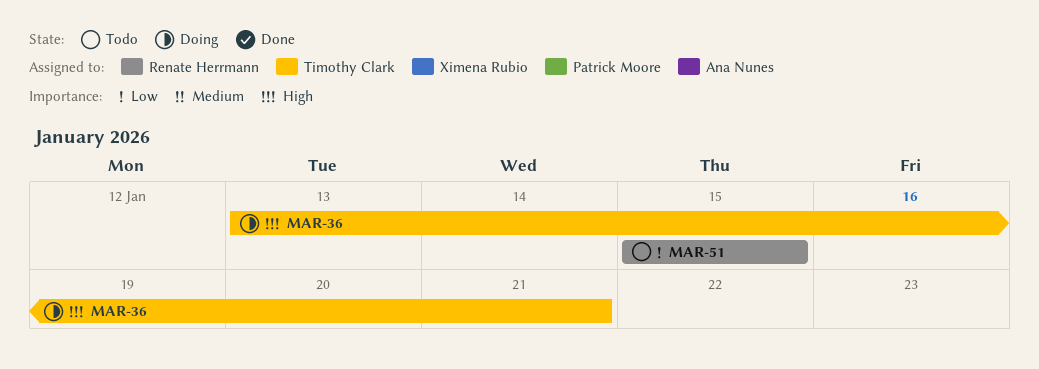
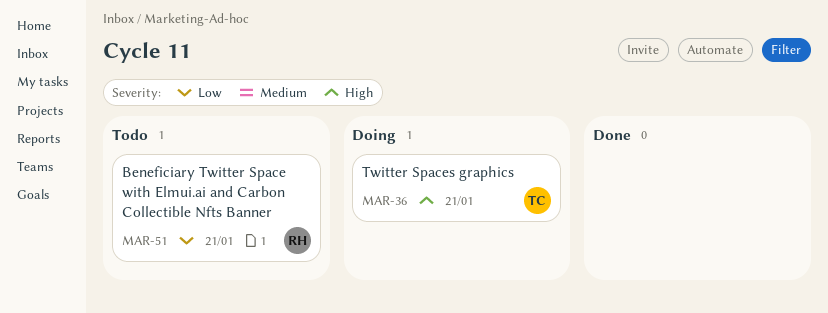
MAR-51, due: Jan 15 -> Jan 21

